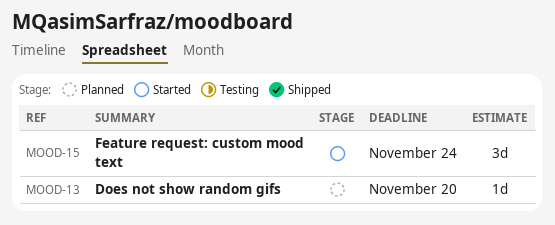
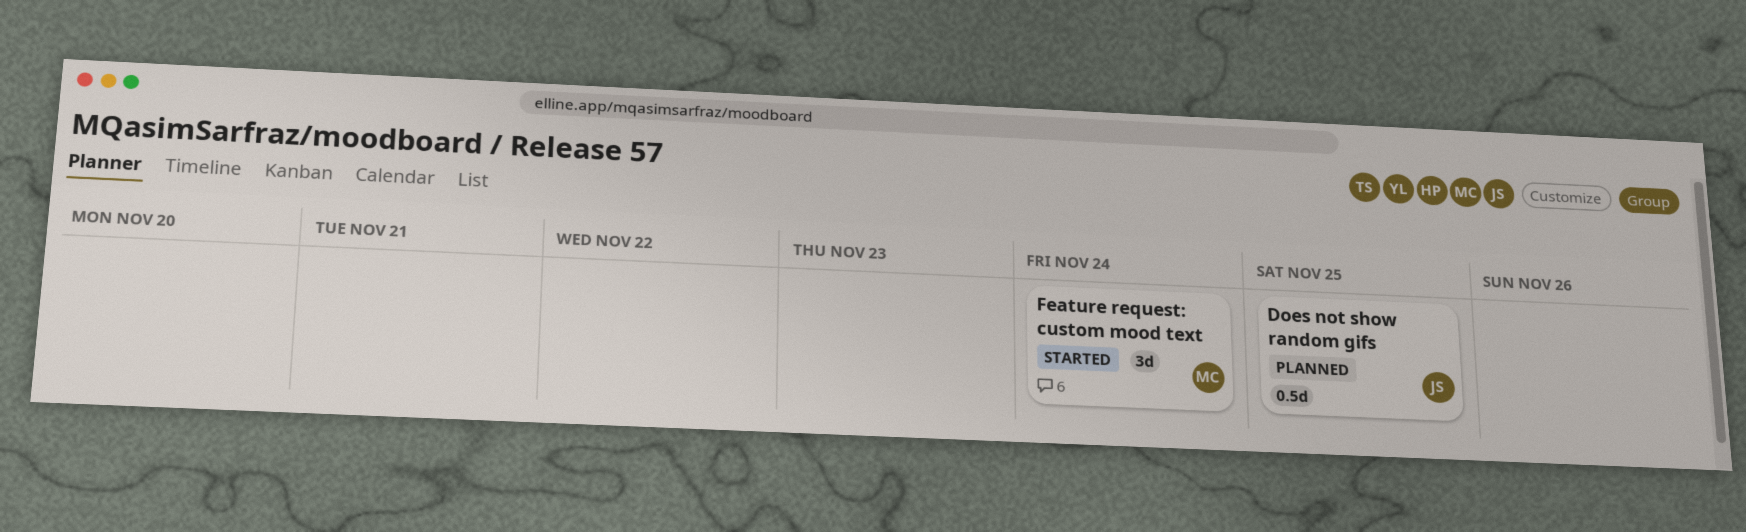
Does not show random gifs, estimate: 1d -> 0.5d
Does not show random gifs, due: Nov 20 -> Nov 25

